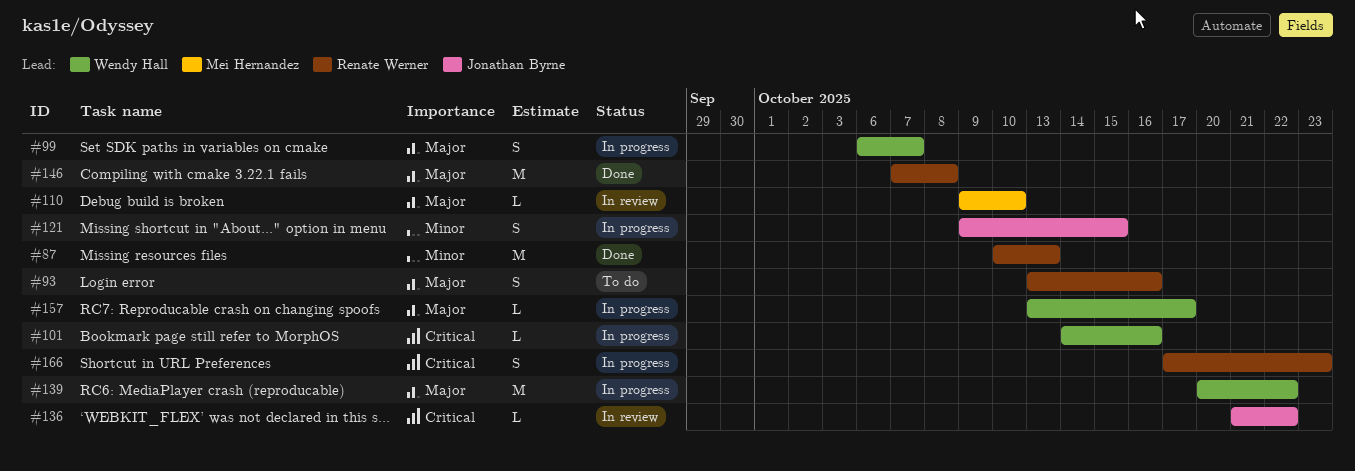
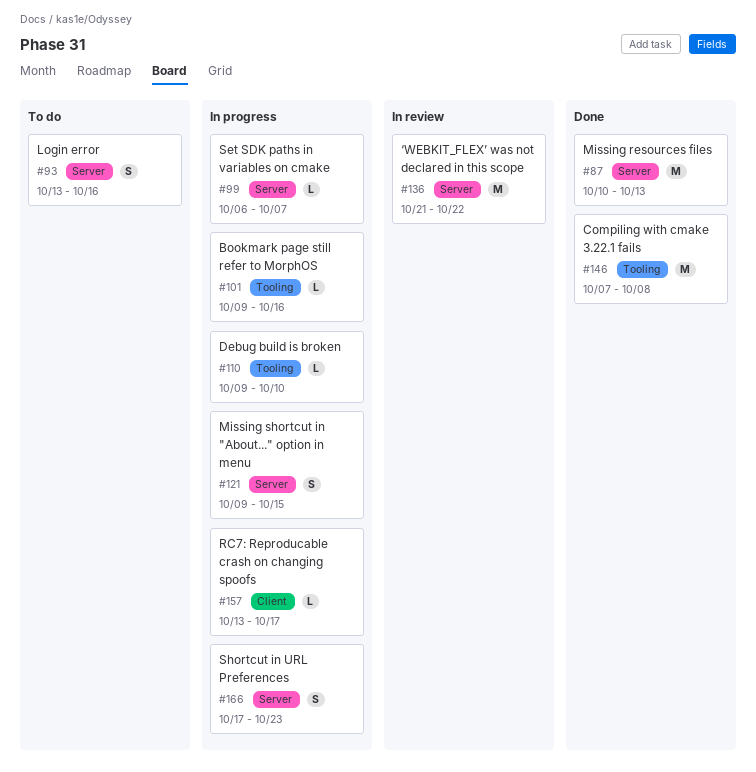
#99, estimate: S -> L
#101, start: Oct 14 -> Oct 9
#110, status: In review -> In progress
#136, estimate: L -> M
#139: present -> none

